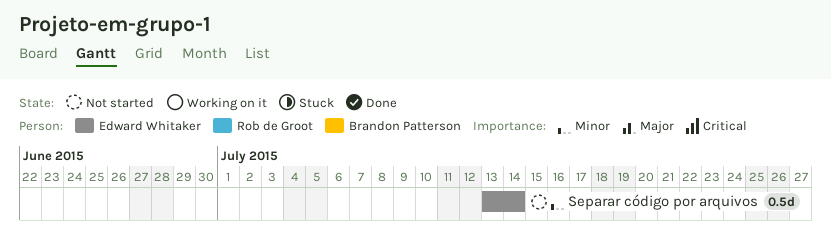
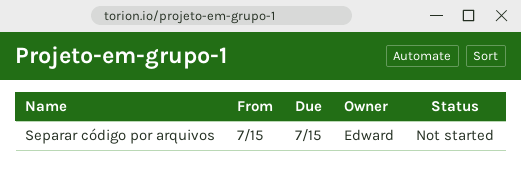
Separar código por arquivos, start: Jul 13 -> Jul 15
Separar código por arquivos, due: Jul 14 -> Jul 15

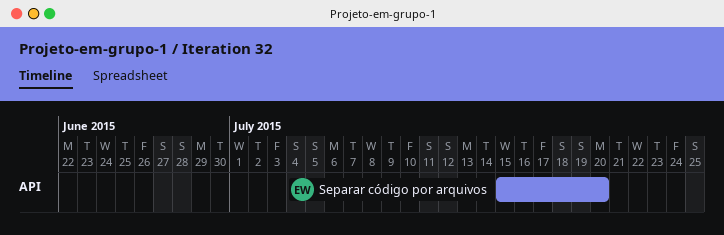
Separar código por arquivos, due: Jul 15 -> Jul 20

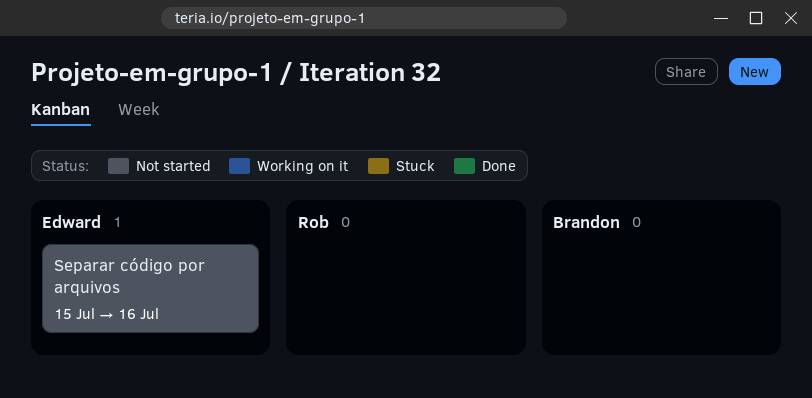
Separar código por arquivos, due: Jul 20 -> Jul 16

